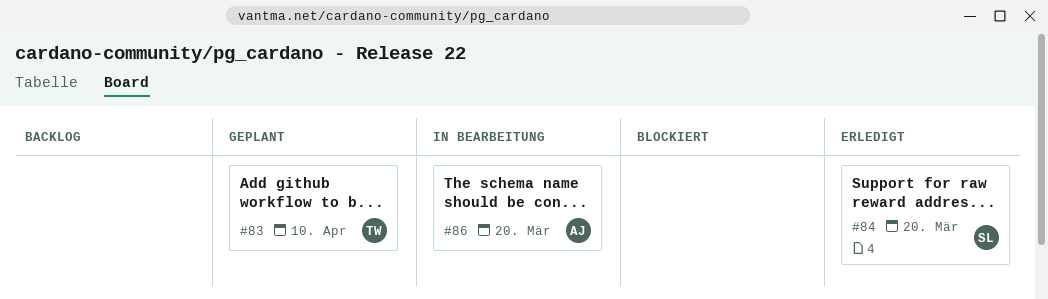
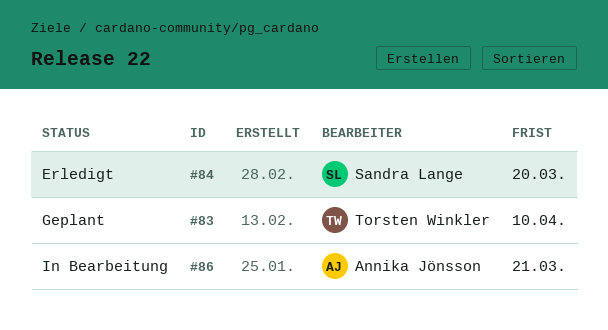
#86, due: Mar 20 -> Mar 21

